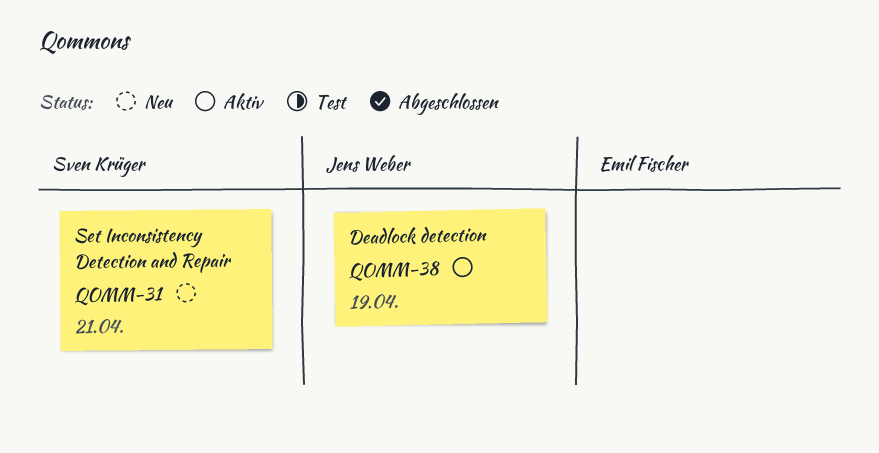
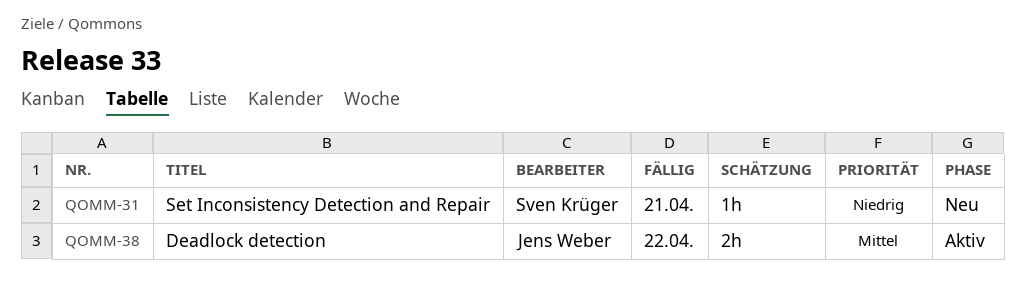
QOMM-38, due: Apr 19 -> Apr 22

